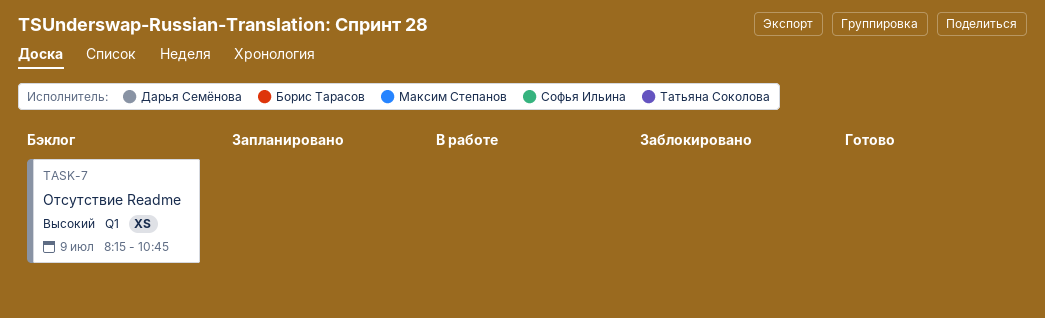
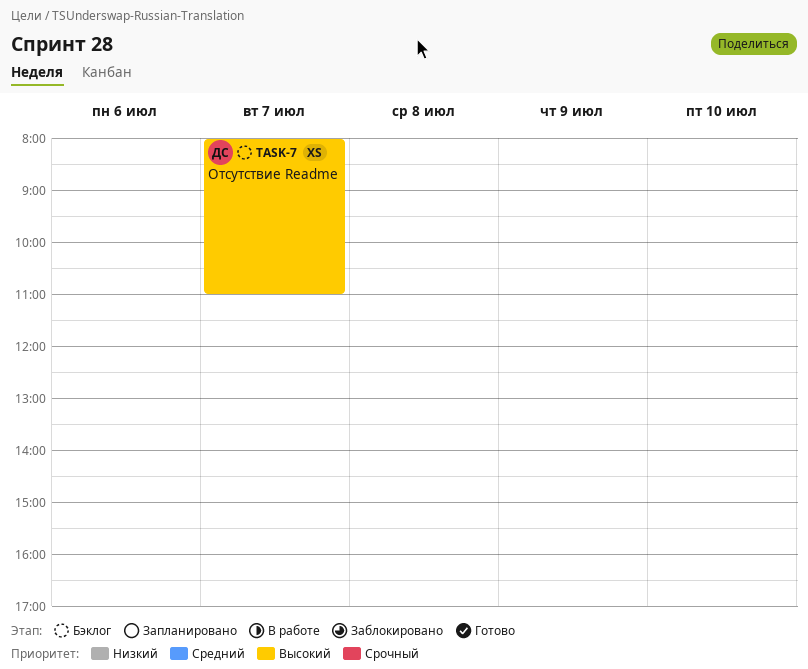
TASK-7, day: Jul 9 -> Jul 7
TASK-7, begins: 08:15 -> 08:00
TASK-7, ends: 10:45 -> 11:00

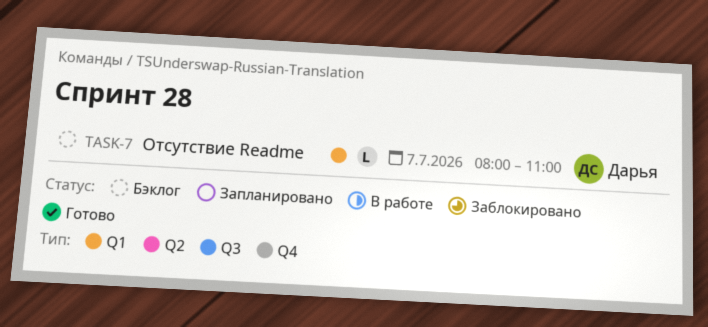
TASK-7, estimate: XS -> L

